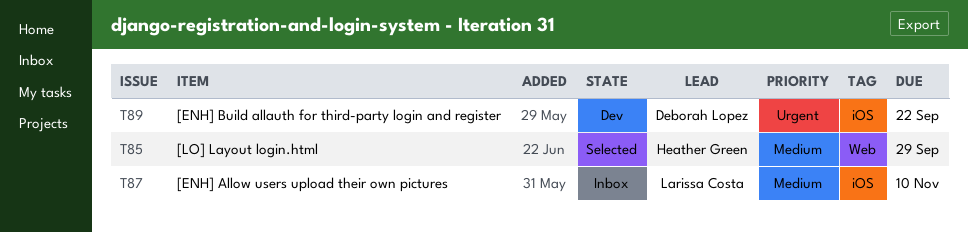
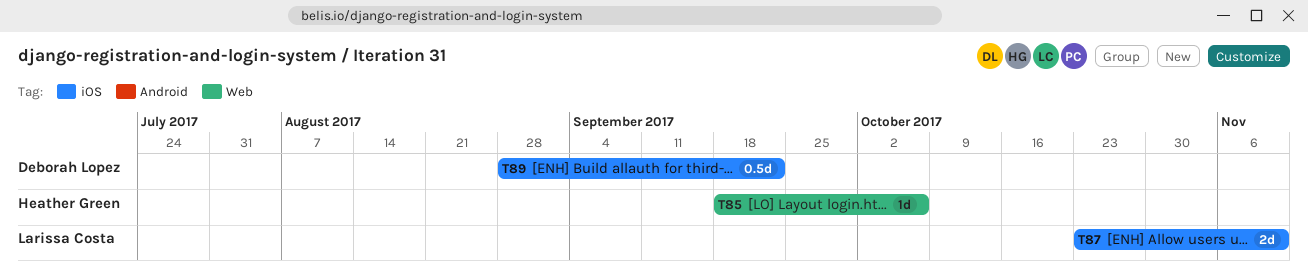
T85, due: Sep 29 -> Oct 6

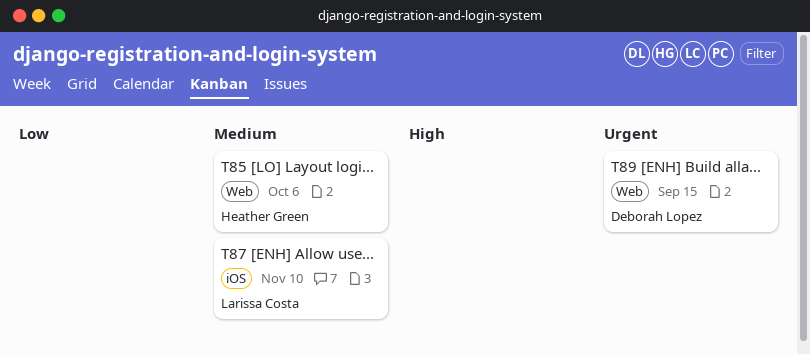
T89, label: iOS -> Web
T89, due: Sep 22 -> Sep 15

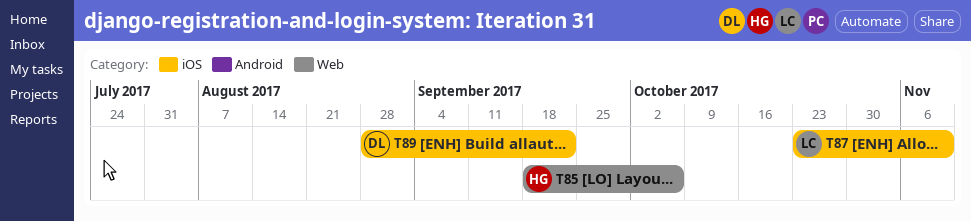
T89, label: Web -> iOS
T89, due: Sep 15 -> Sep 22

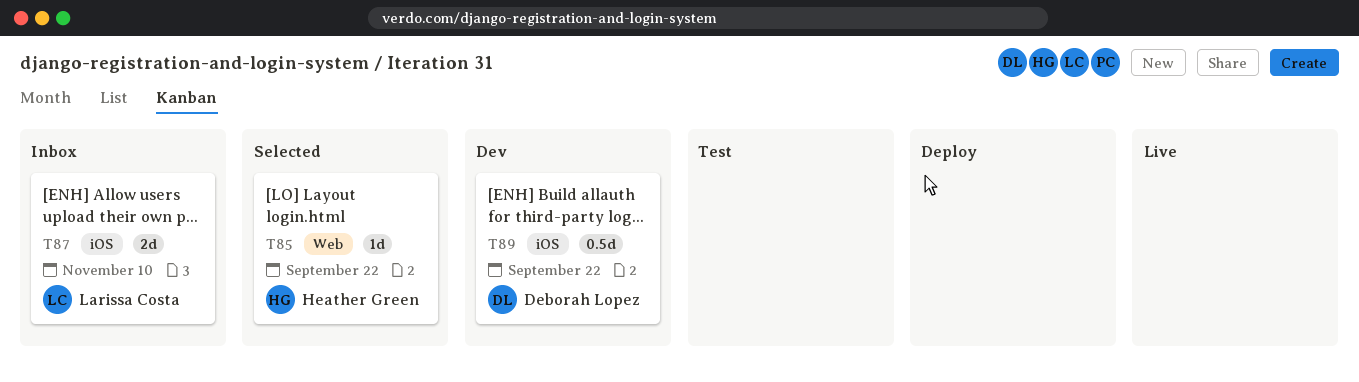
T85, due: Oct 6 -> Sep 22

